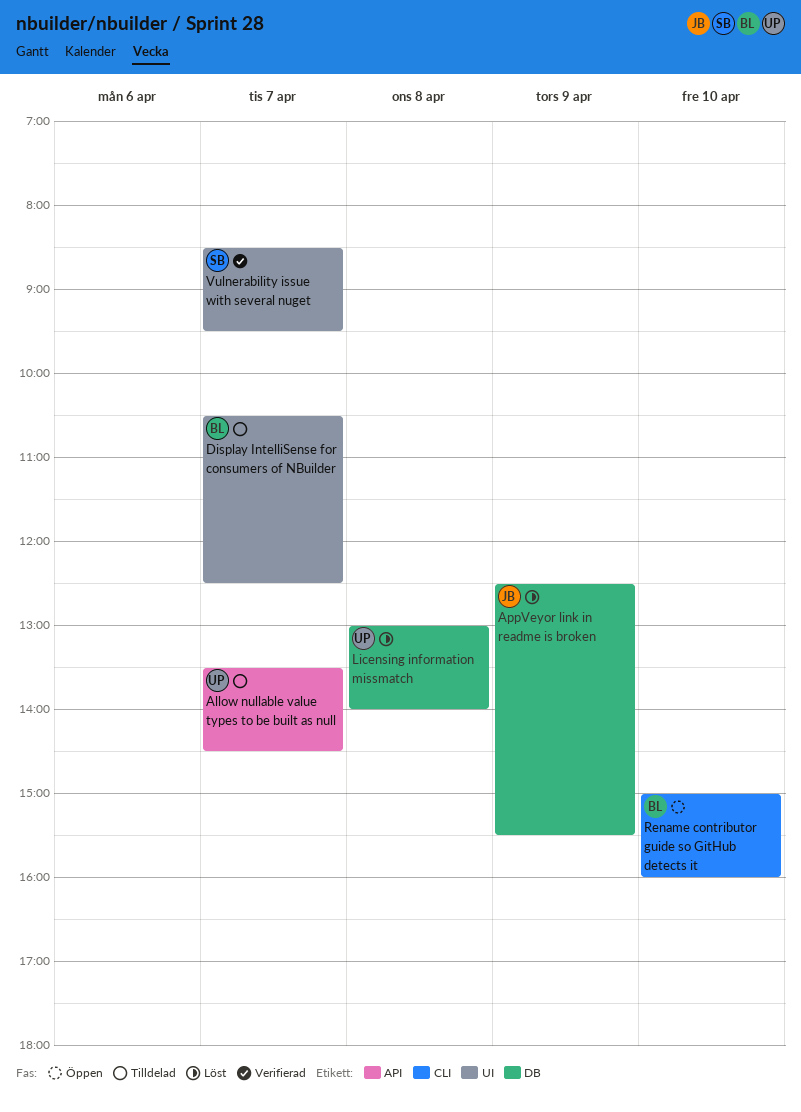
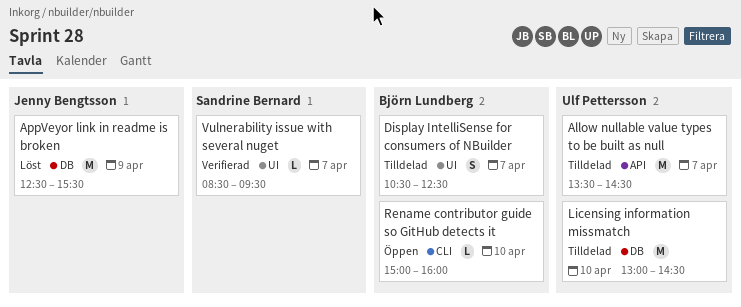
Licensing information missmatch, status: Löst -> Tilldelad
Licensing information missmatch, day: Apr 8 -> Apr 10
Licensing information missmatch, ends: 14:00 -> 14:30

